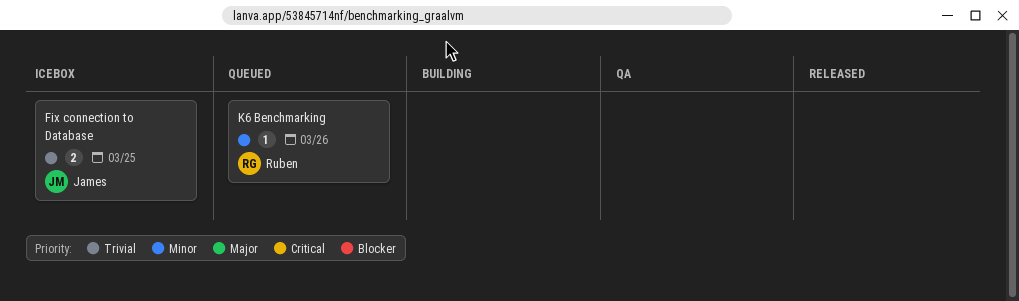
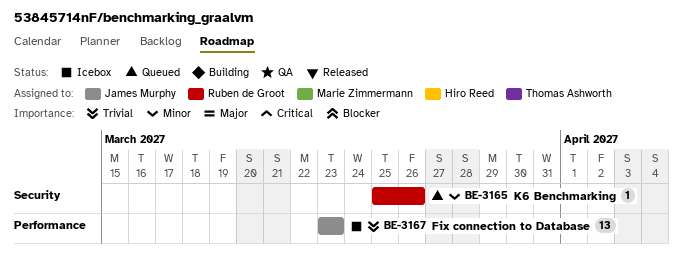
Fix connection to Database, estimate: 2 -> 13
Fix connection to Database, due: Mar 25 -> Mar 23

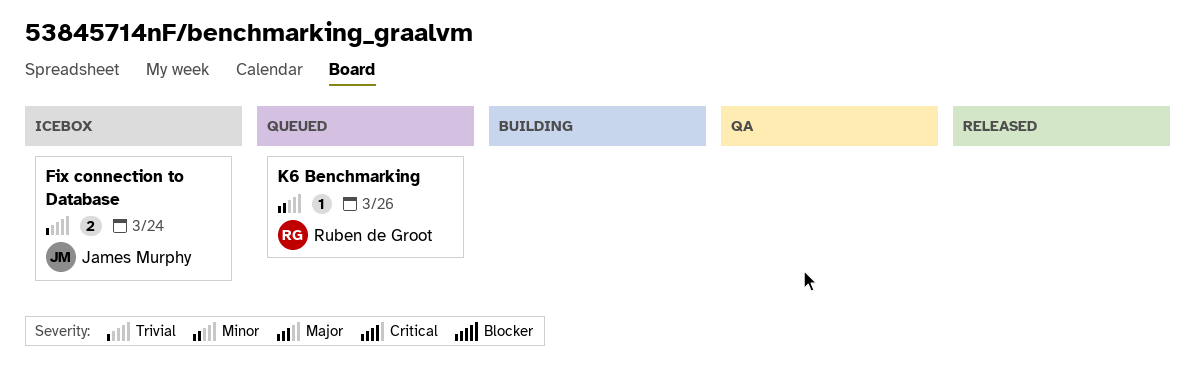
Fix connection to Database, estimate: 13 -> 2
Fix connection to Database, due: Mar 23 -> Mar 24

